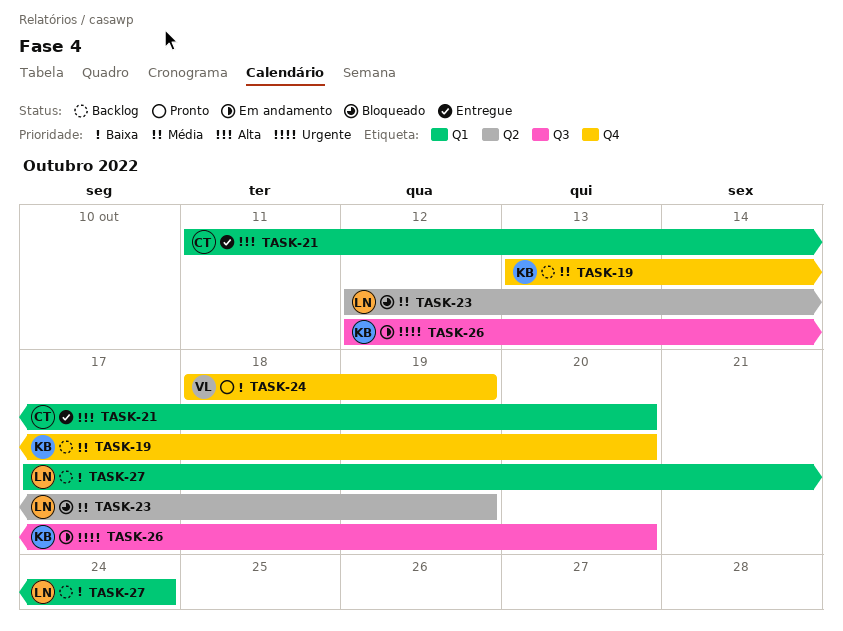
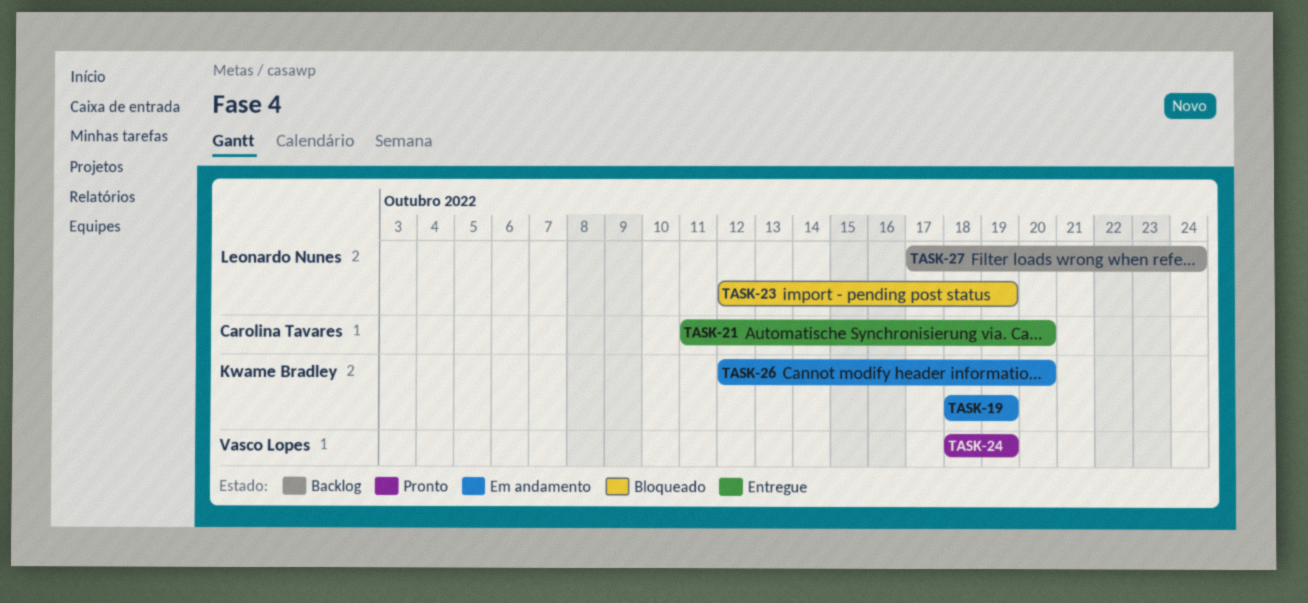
TASK-19, status: Backlog -> Em andamento
TASK-19, start: Oct 13 -> Oct 18
TASK-19, due: Oct 20 -> Oct 19

